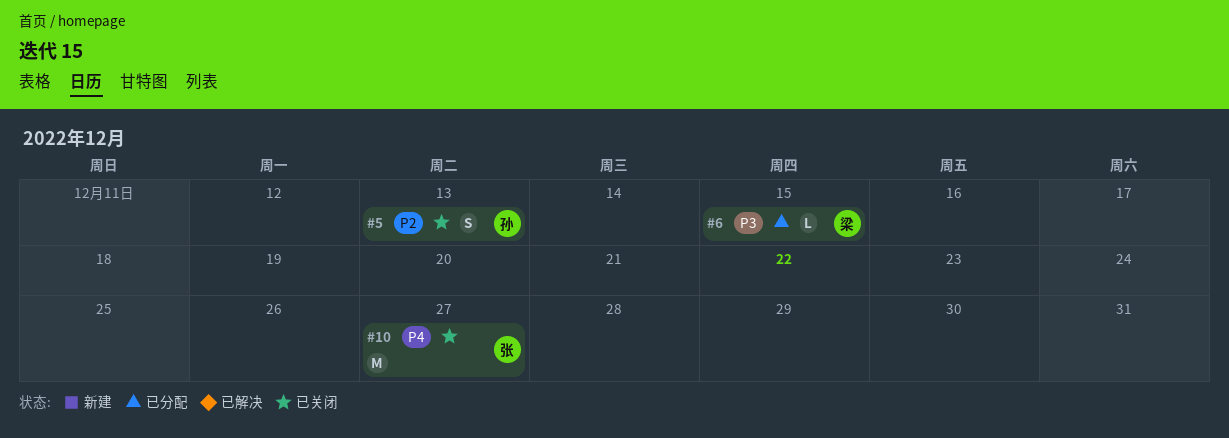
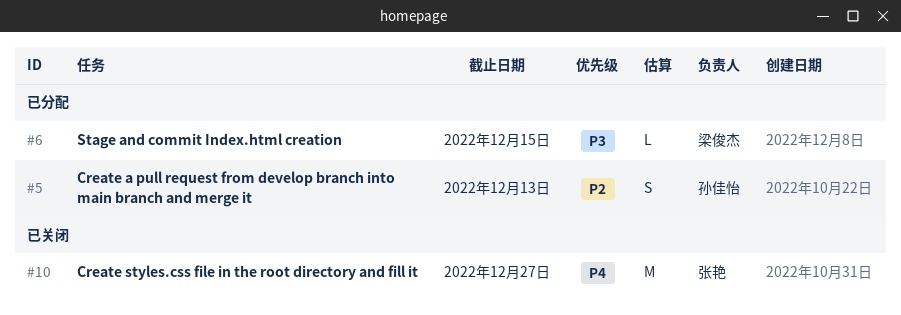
#5, status: 已关闭 -> 已分配

